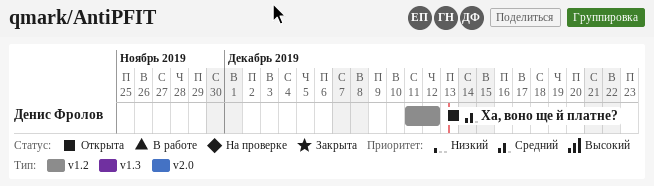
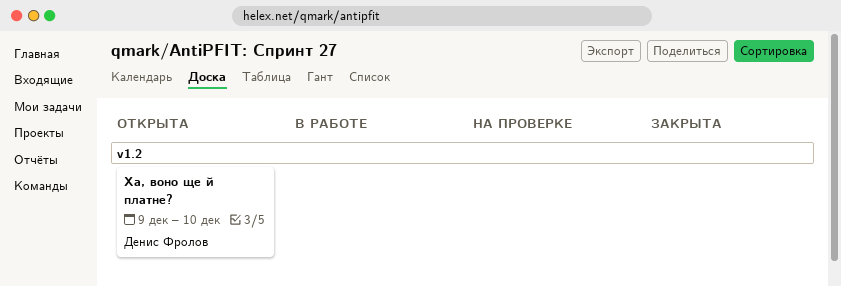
Ха, воно ще й платне?, start: Dec 11 -> Dec 9
Ха, воно ще й платне?, due: Dec 12 -> Dec 10

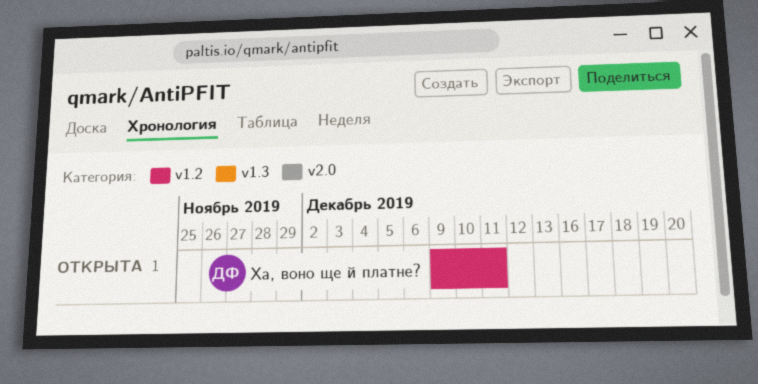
Ха, воно ще й платне?, due: Dec 10 -> Dec 11

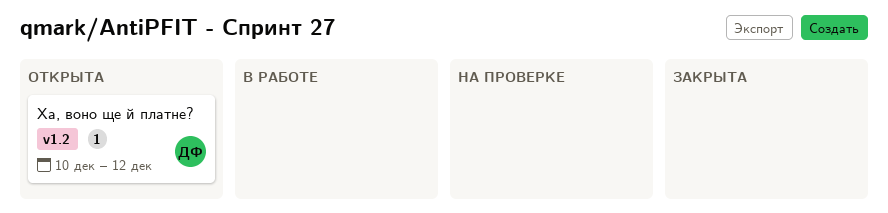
Ха, воно ще й платне?, start: Dec 9 -> Dec 10
Ха, воно ще й платне?, due: Dec 11 -> Dec 12

